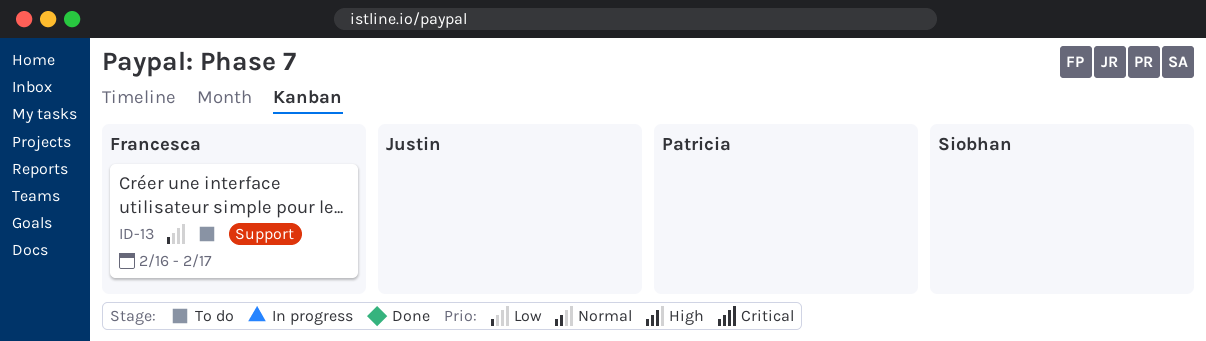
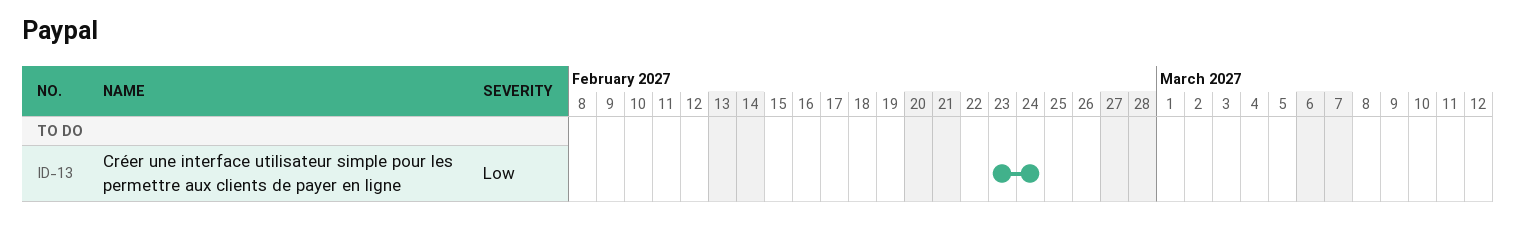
ID-13, start: Feb 16 -> Feb 23
ID-13, due: Feb 17 -> Feb 24

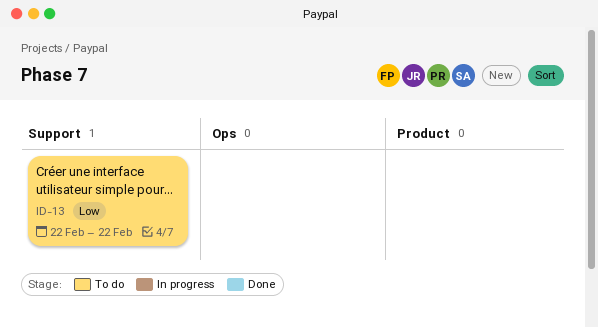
ID-13, start: Feb 23 -> Feb 22
ID-13, due: Feb 24 -> Feb 22

